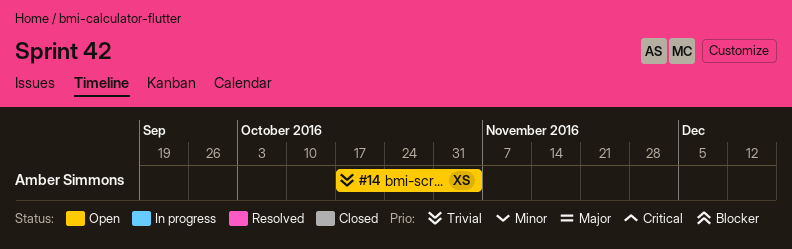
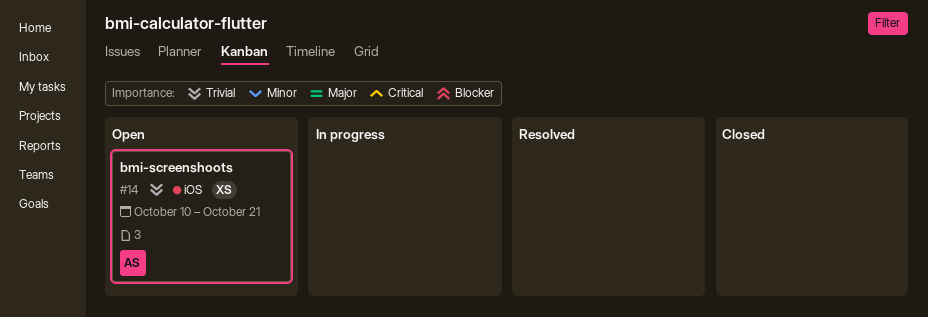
#14, start: Oct 17 -> Oct 10
#14, due: Nov 4 -> Oct 21

